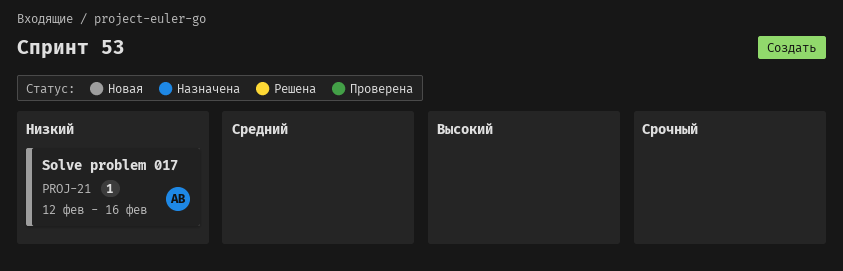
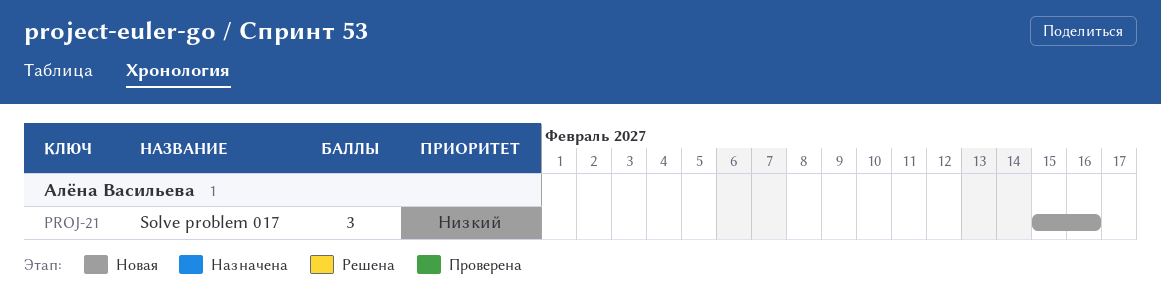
PROJ-21, estimate: 1 -> 3
PROJ-21, start: Feb 12 -> Feb 15

